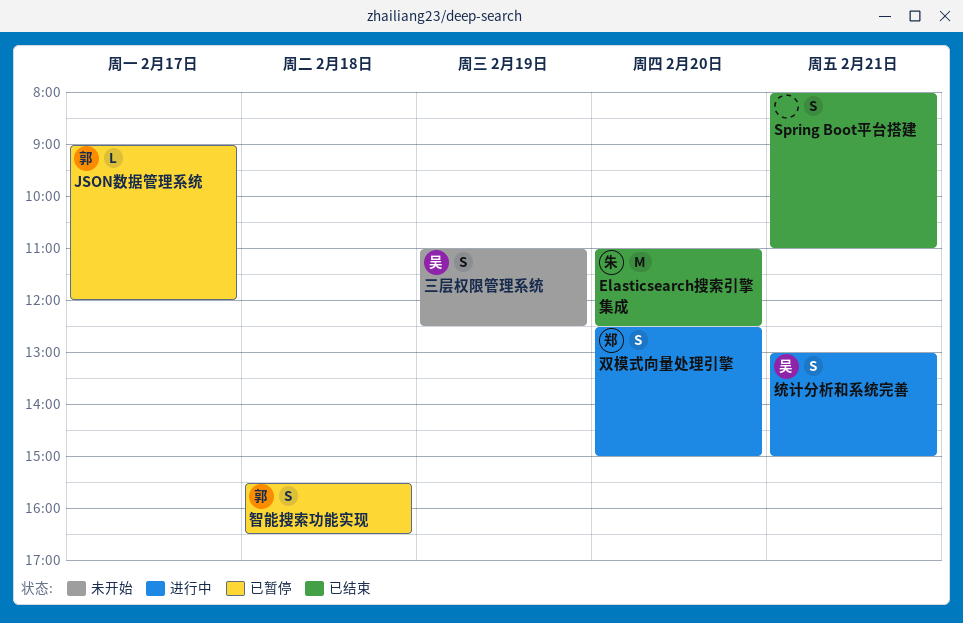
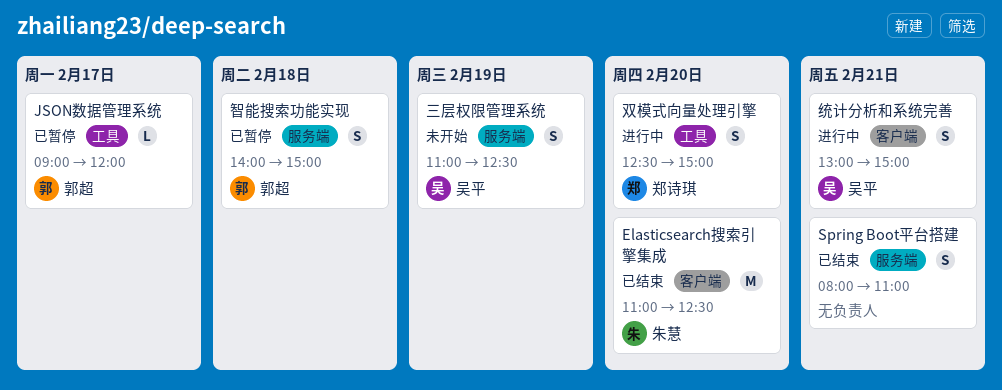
智能搜索功能实现, begins: 15:30 -> 14:00
智能搜索功能实现, ends: 16:30 -> 15:00

